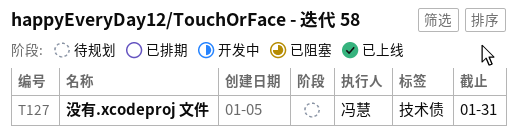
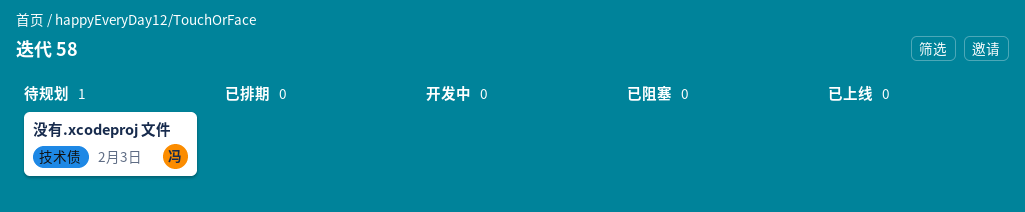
没有.xcodeproj 文件, due: Jan 31 -> Feb 3

